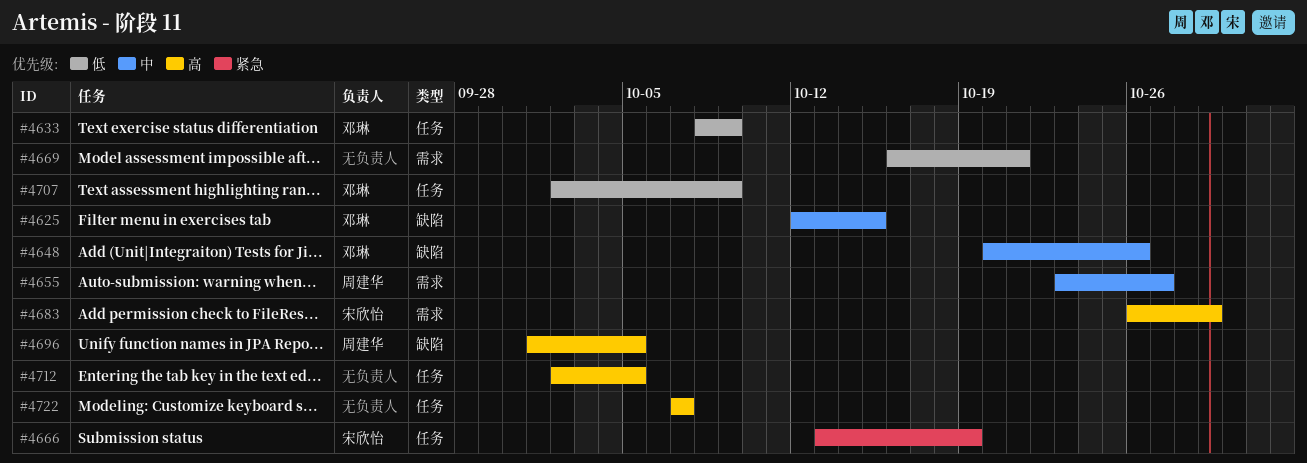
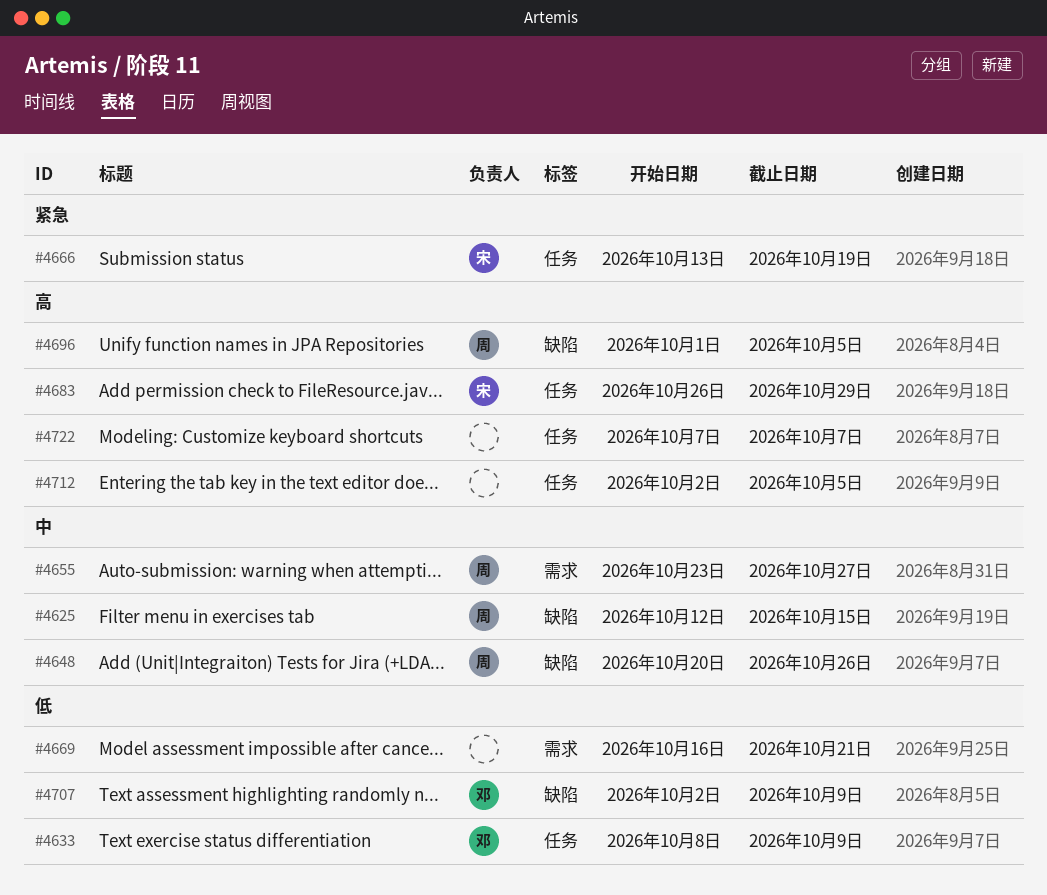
#4625, owner: 邓琳 -> 周建华
#4648, owner: 邓琳 -> 周建华
#4683, label: 需求 -> 任务
#4707, label: 任务 -> 缺陷

